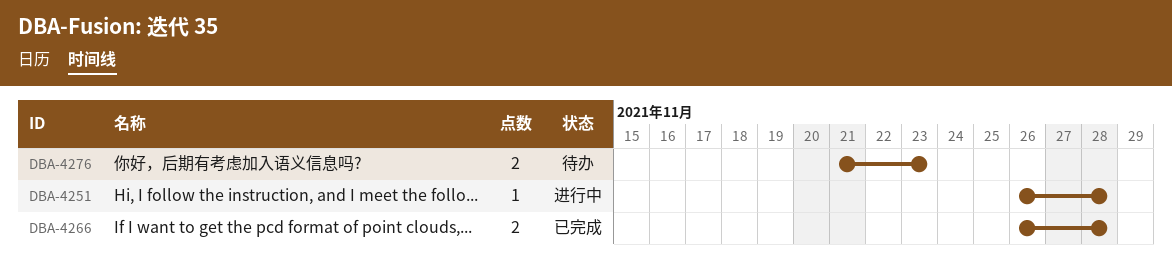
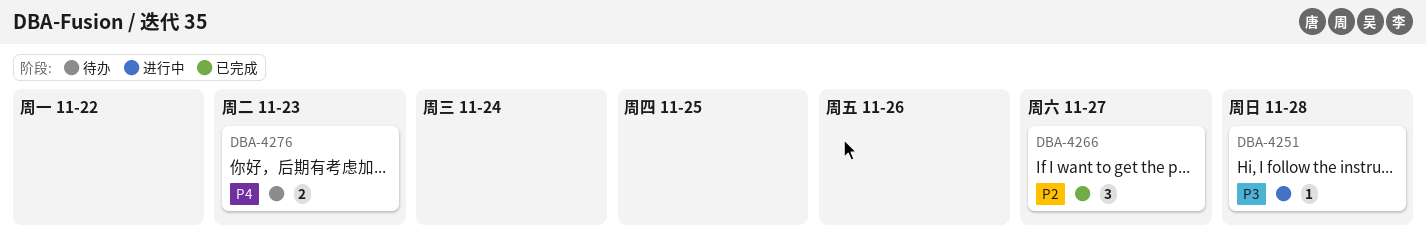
DBA-4266, estimate: 2 -> 3
DBA-4266, due: Nov 28 -> Nov 27

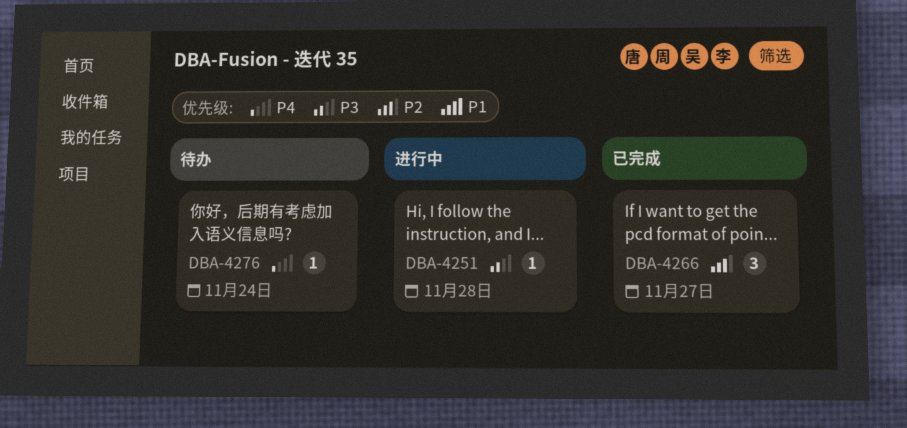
DBA-4276, estimate: 2 -> 1
DBA-4276, due: Nov 23 -> Nov 24

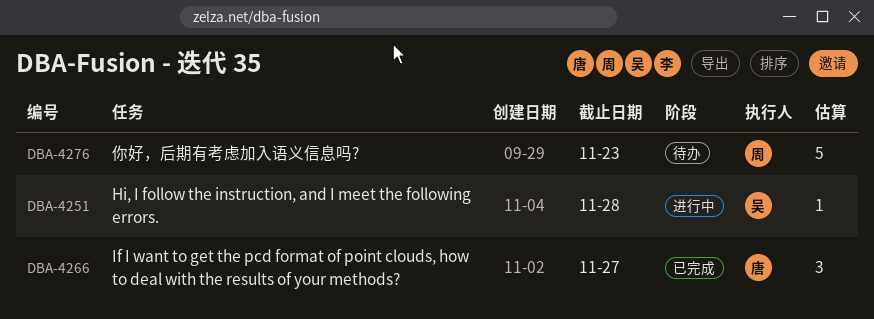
DBA-4276, estimate: 1 -> 5
DBA-4276, due: Nov 24 -> Nov 23

